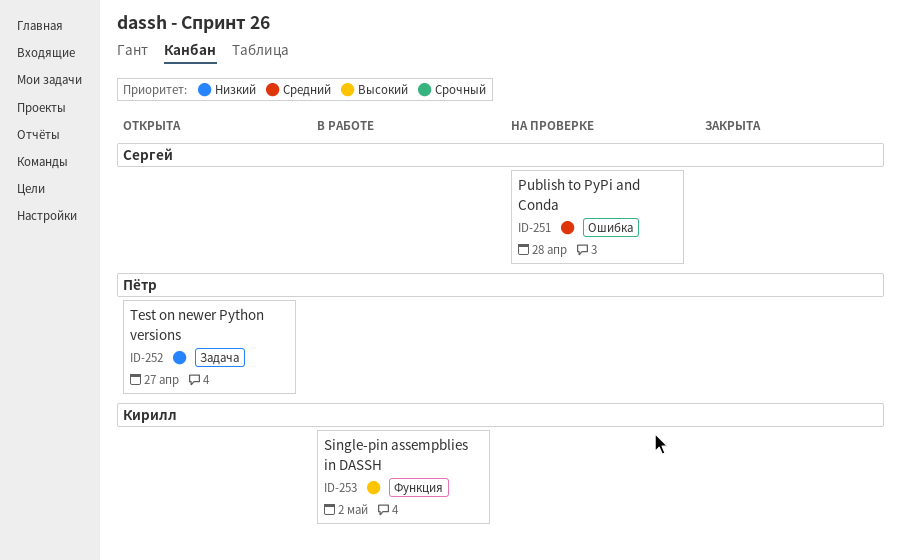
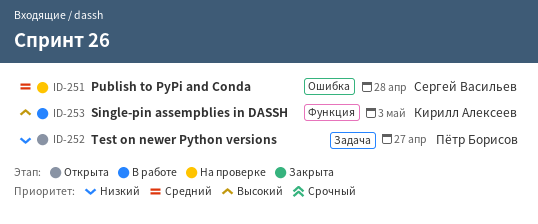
ID-253, due: May 2 -> May 3

